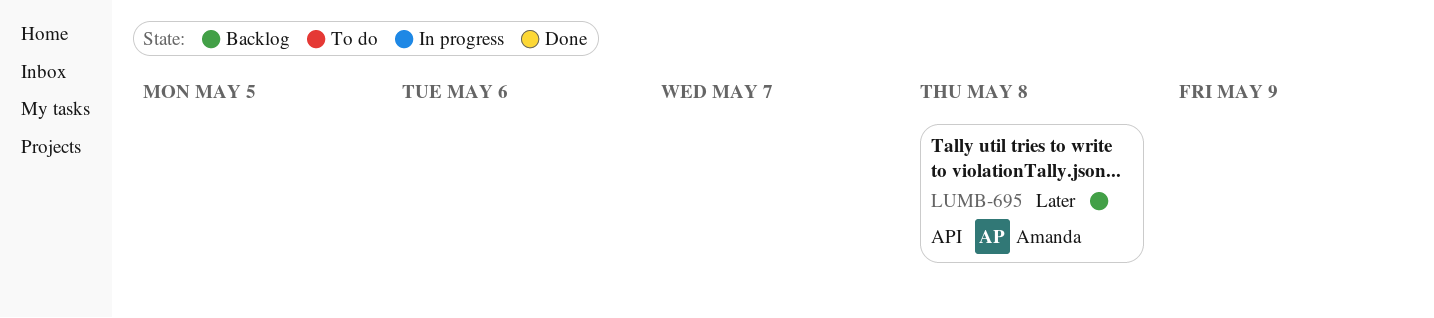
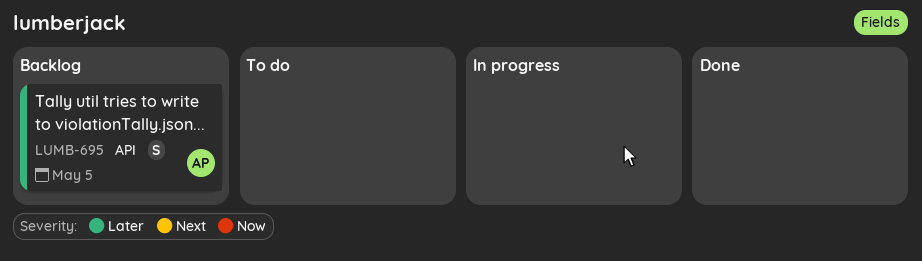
LUMB-695, due: May 8 -> May 5

